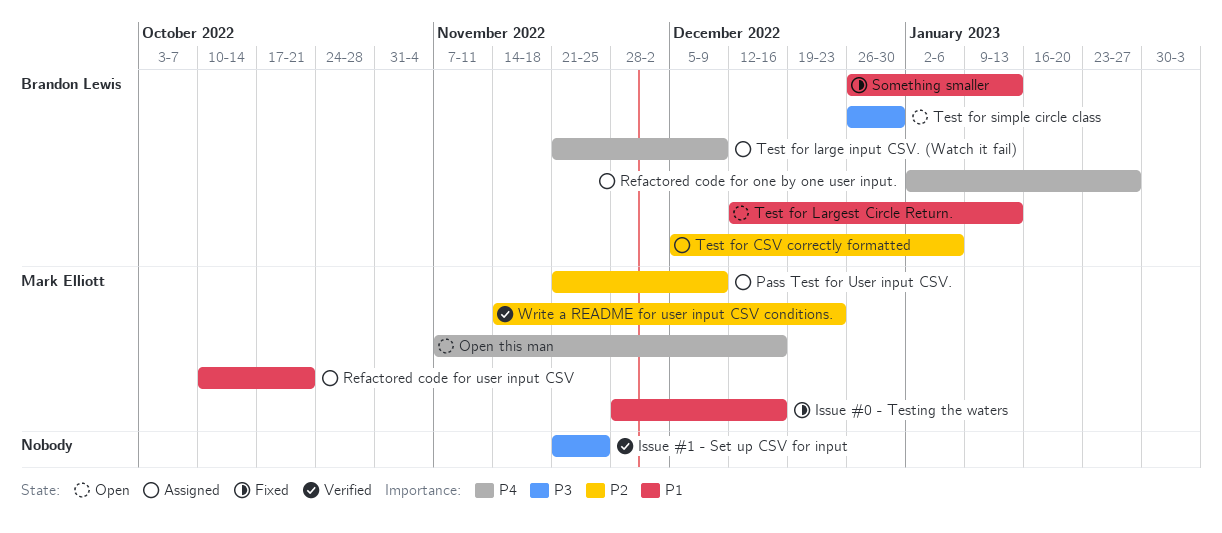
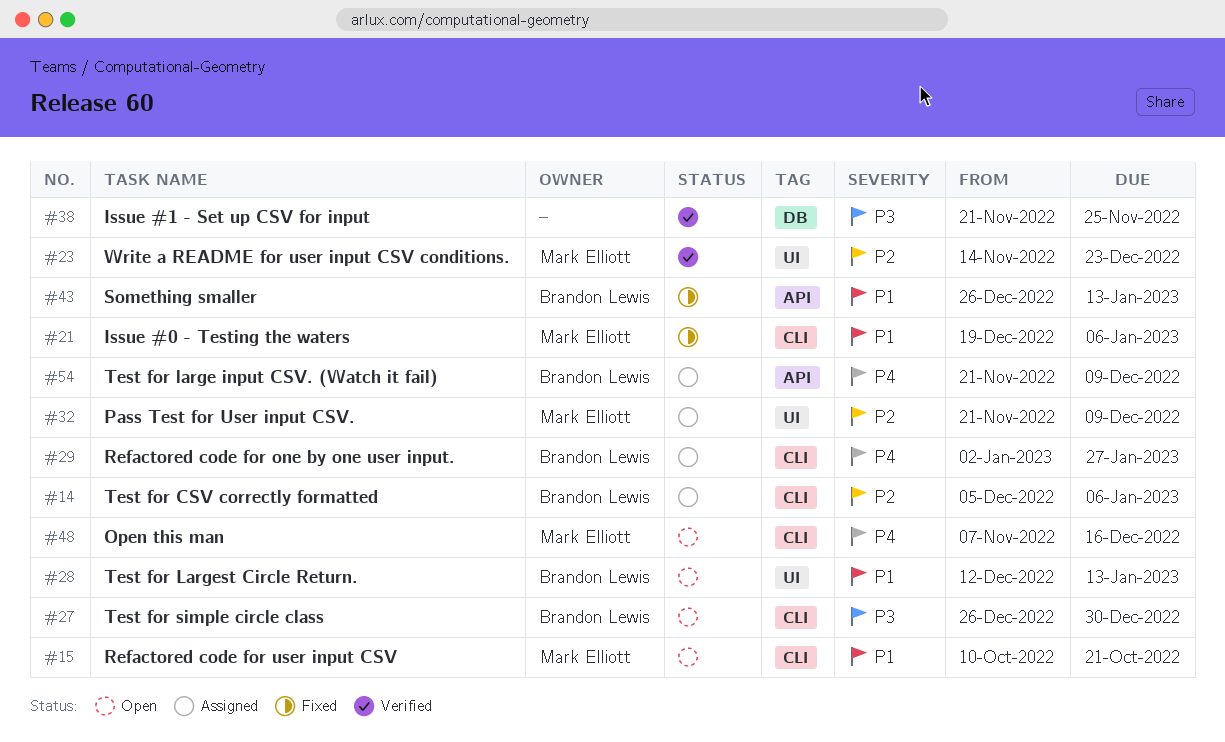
Issue #0 - Testing the waters, start: Nov 28 -> Dec 19
Issue #0 - Testing the waters, due: Dec 16 -> Jan 6
Refactored code for user input CSV, status: Assigned -> Open

